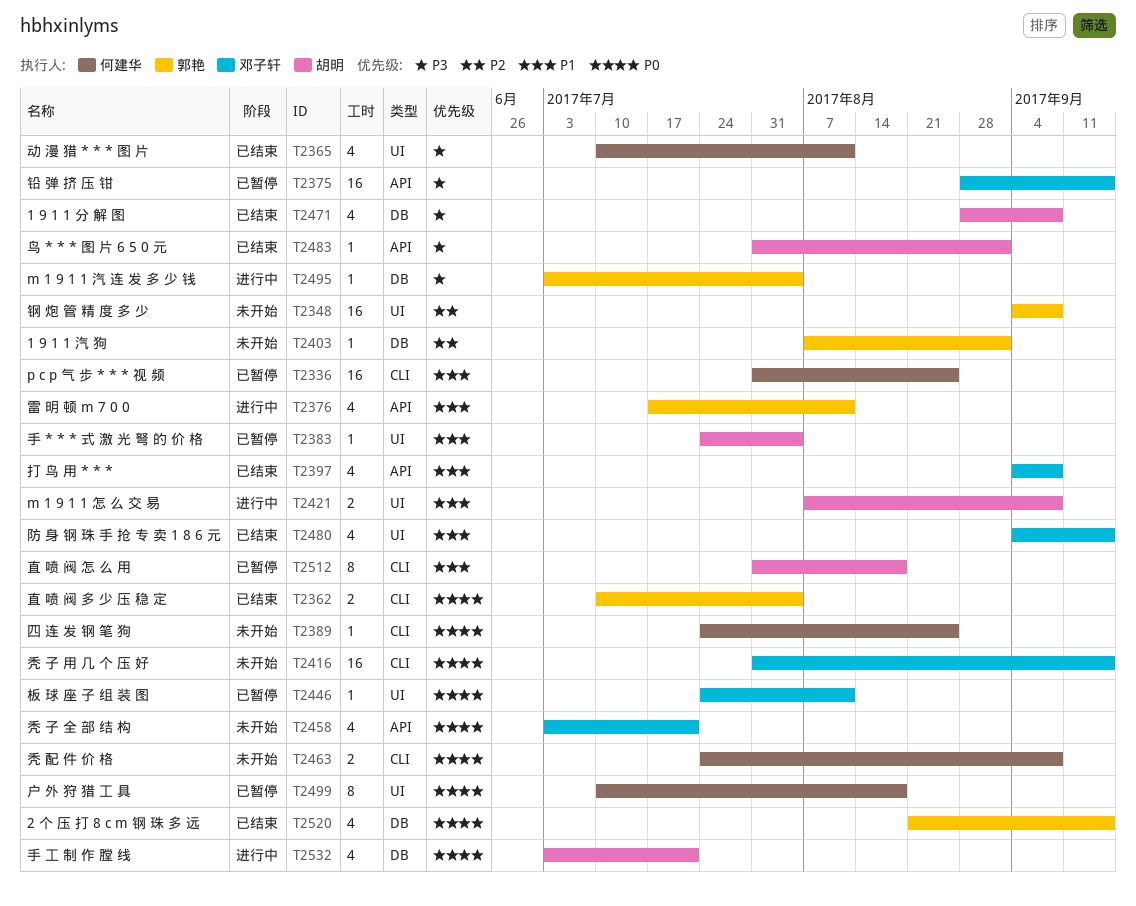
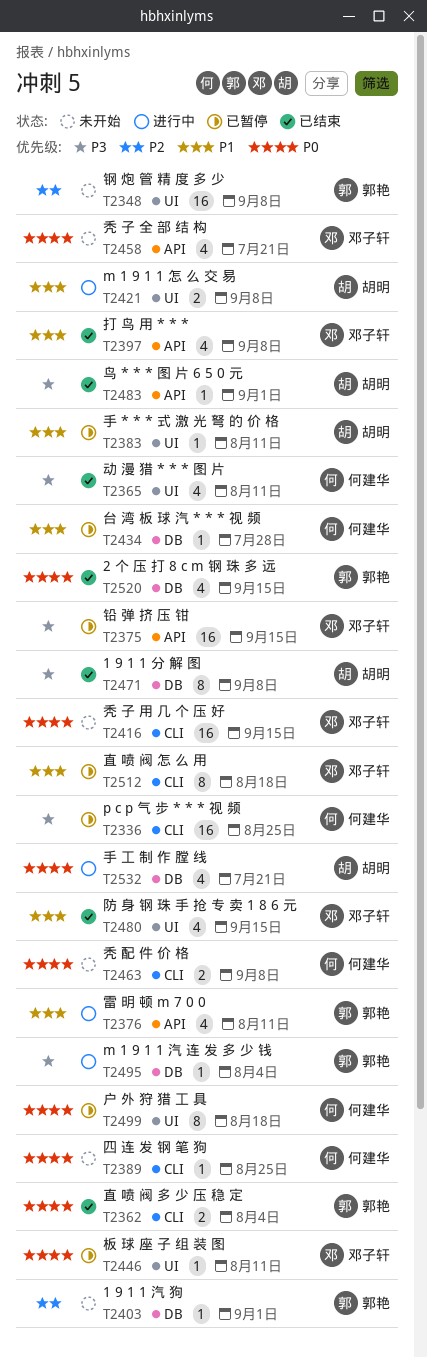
T2336, priority: P1 -> P3
T2383, due: Aug 4 -> Aug 11
T2434: none -> present
T2471, estimate: 4 -> 8
T2512, owner: 胡明 -> 邓子轩

